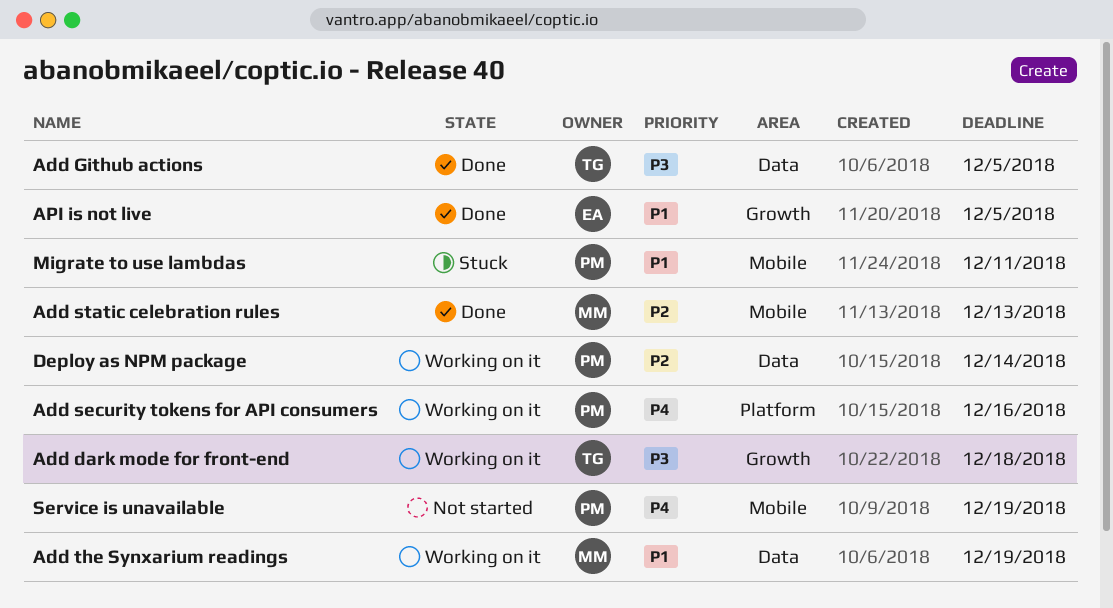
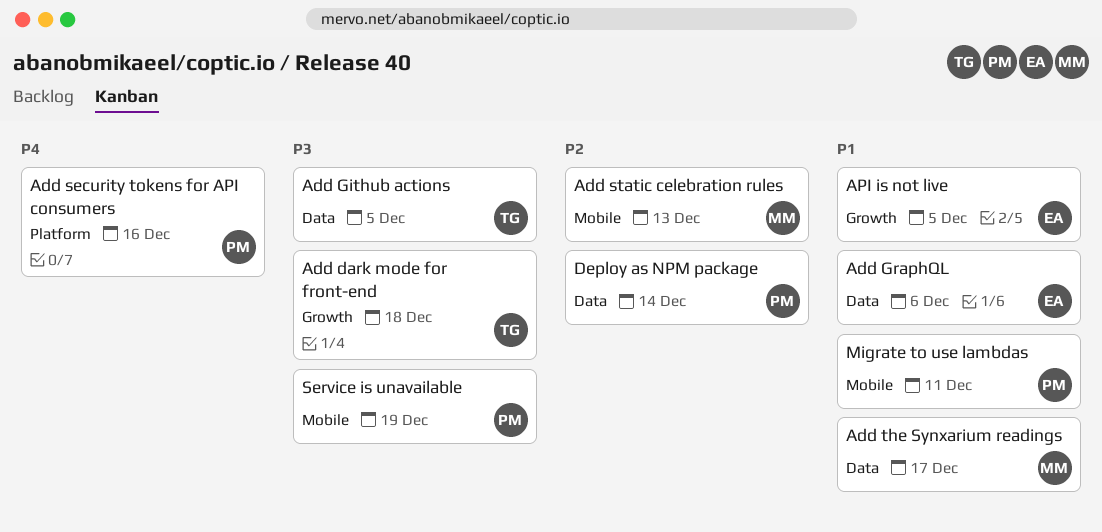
Add GraphQL: none -> present
Add the Synxarium readings, due: Dec 19 -> Dec 17
Service is unavailable, priority: P4 -> P3

